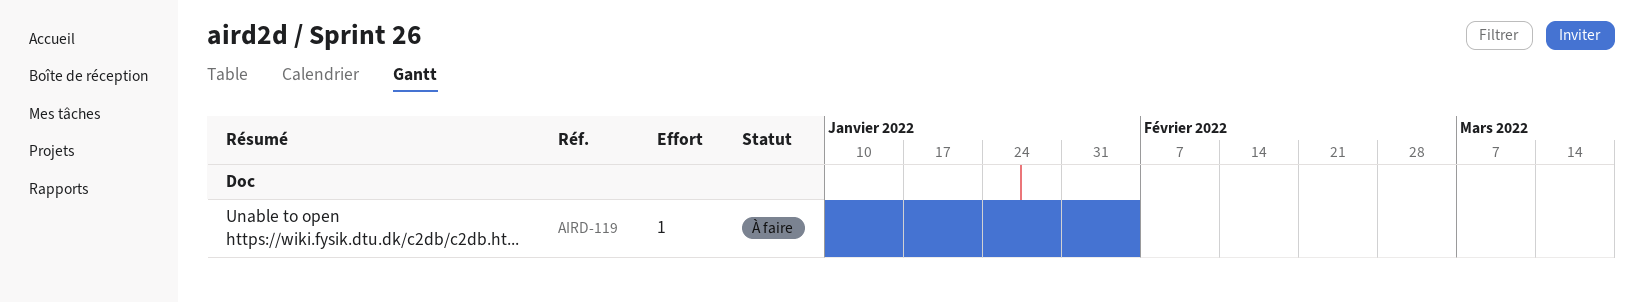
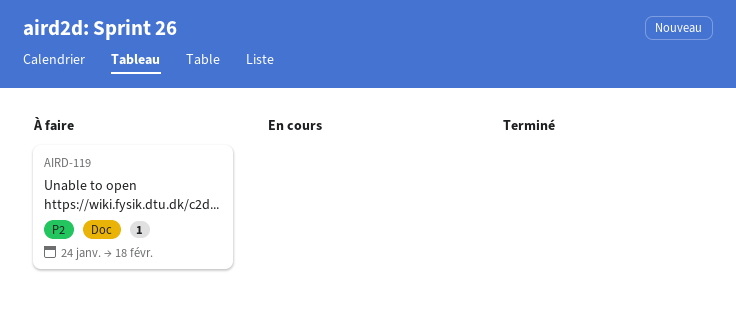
AIRD-119, start: Jan 10 -> Jan 24
AIRD-119, due: Feb 4 -> Feb 18

